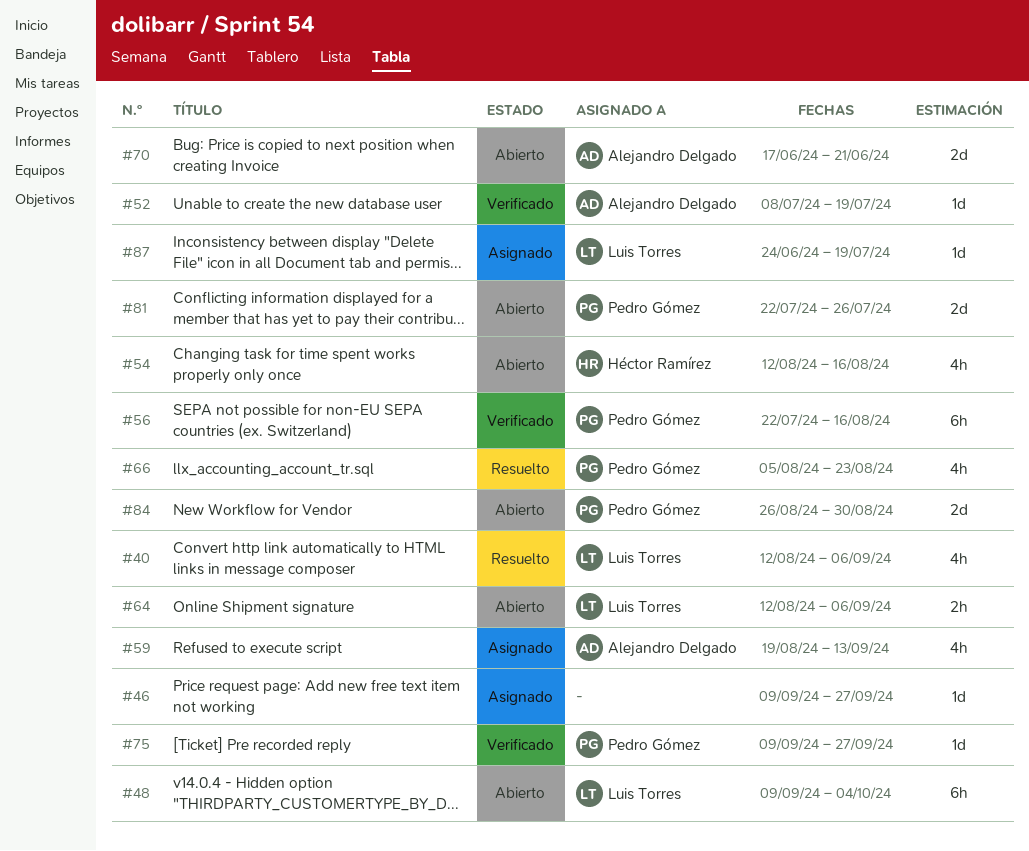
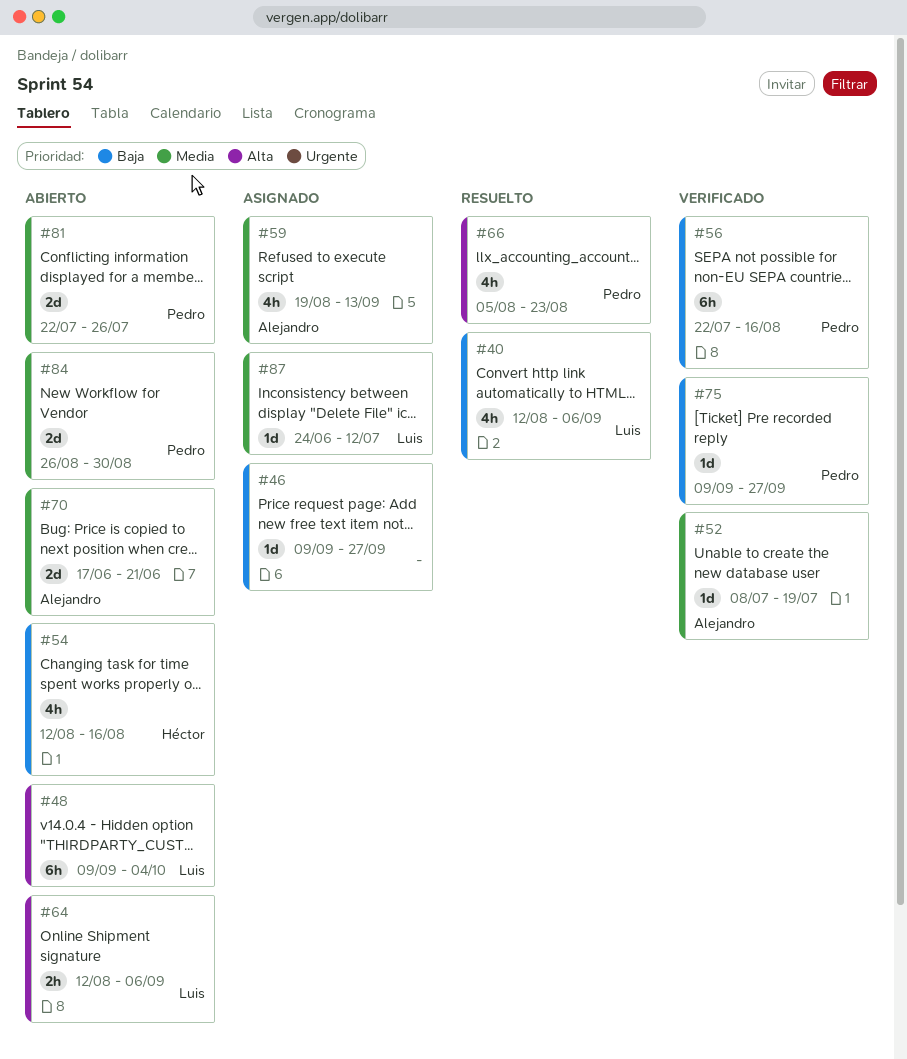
#87, due: Jul 19 -> Jul 12

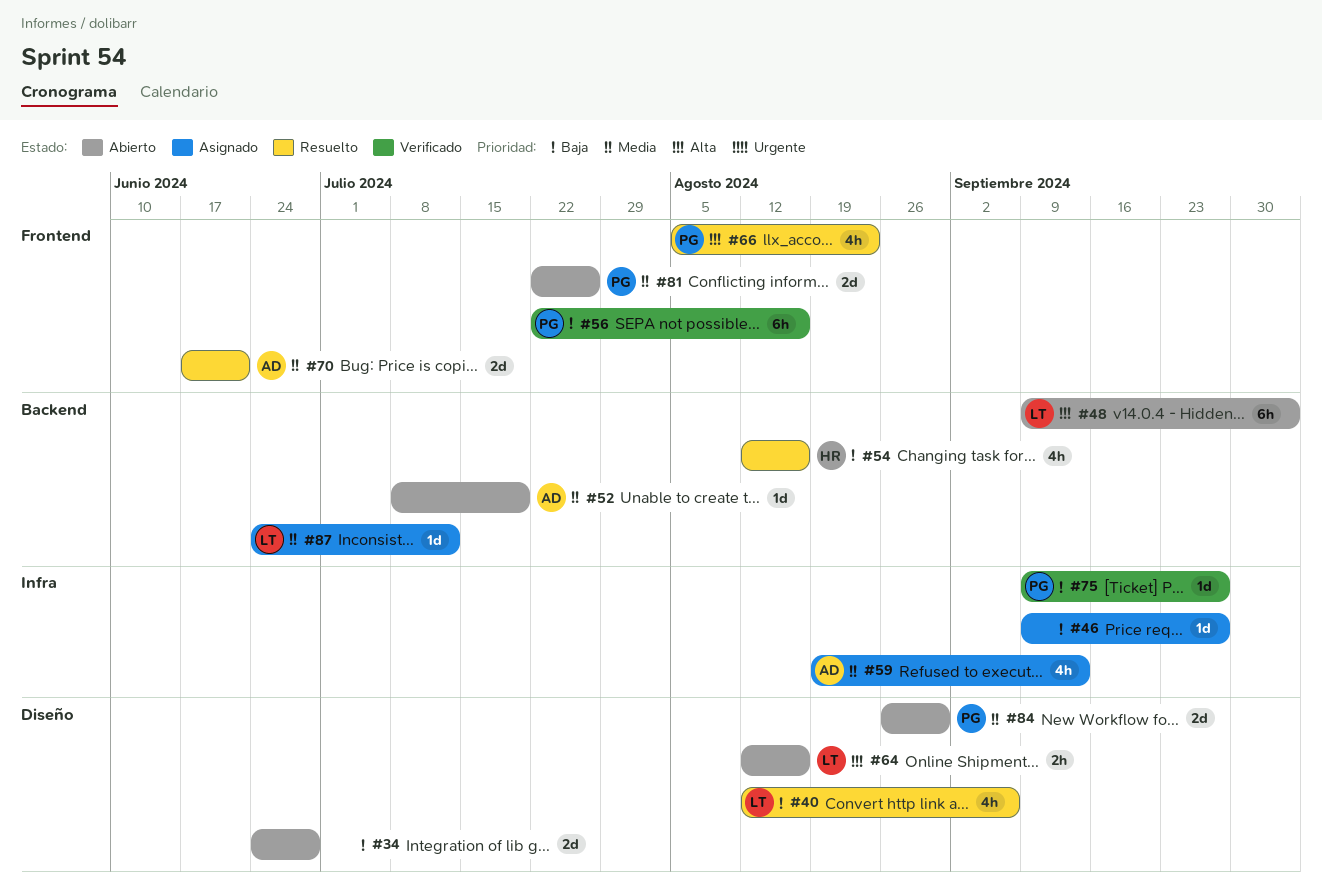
#34: none -> present
#52, status: Verificado -> Abierto
#54, status: Abierto -> Resuelto
#64, due: Sep 6 -> Aug 16
#70, status: Abierto -> Resuelto

